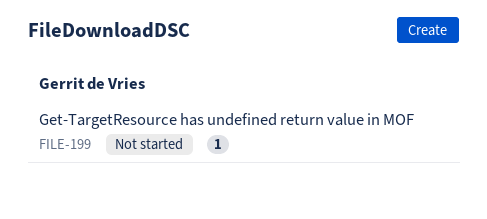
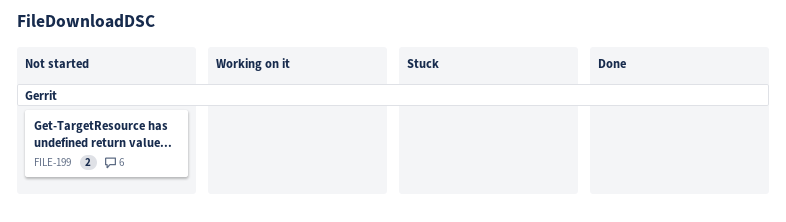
FILE-199, estimate: 1 -> 2

